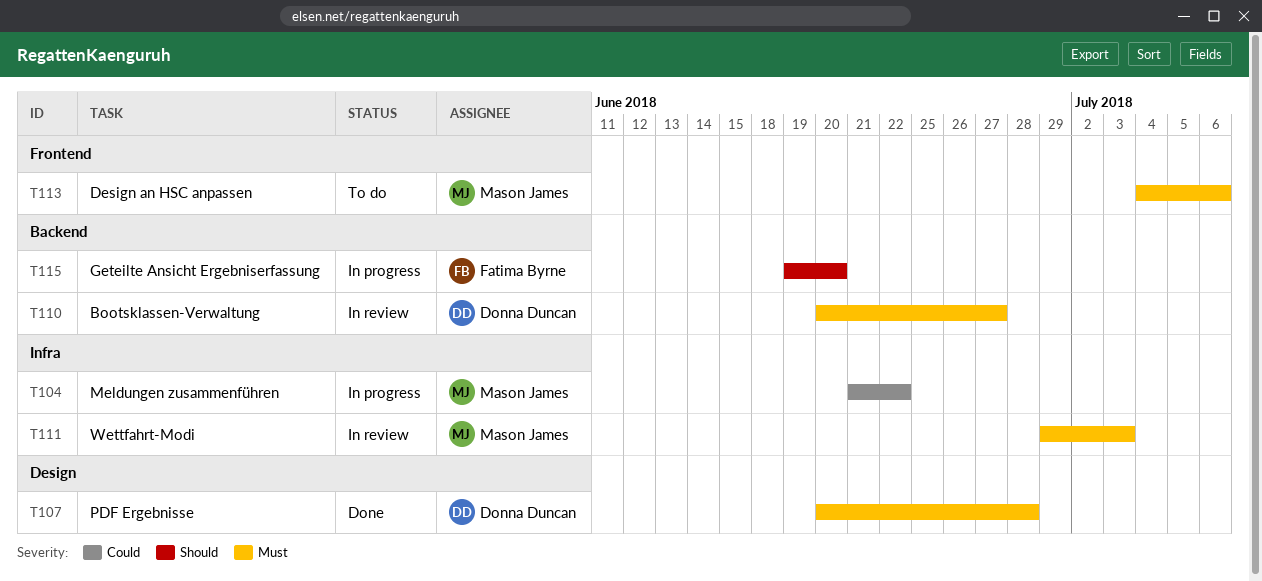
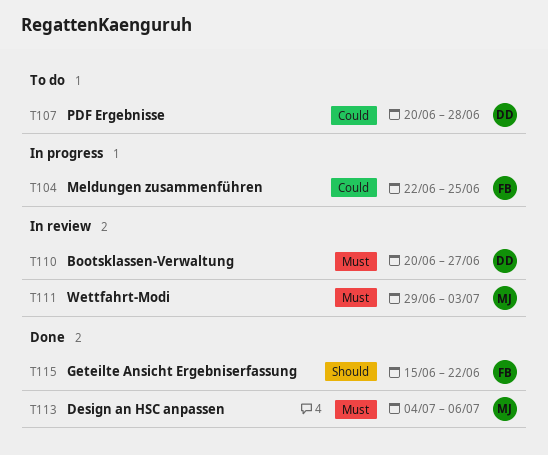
T104, owner: Mason James -> Fatima Byrne
T104, start: Jun 21 -> Jun 22
T104, due: Jun 22 -> Jun 25
T107, status: Done -> To do
T107, priority: Must -> Could
T113, status: To do -> Done
T115, status: In progress -> Done
T115, start: Jun 19 -> Jun 15
T115, due: Jun 20 -> Jun 22

